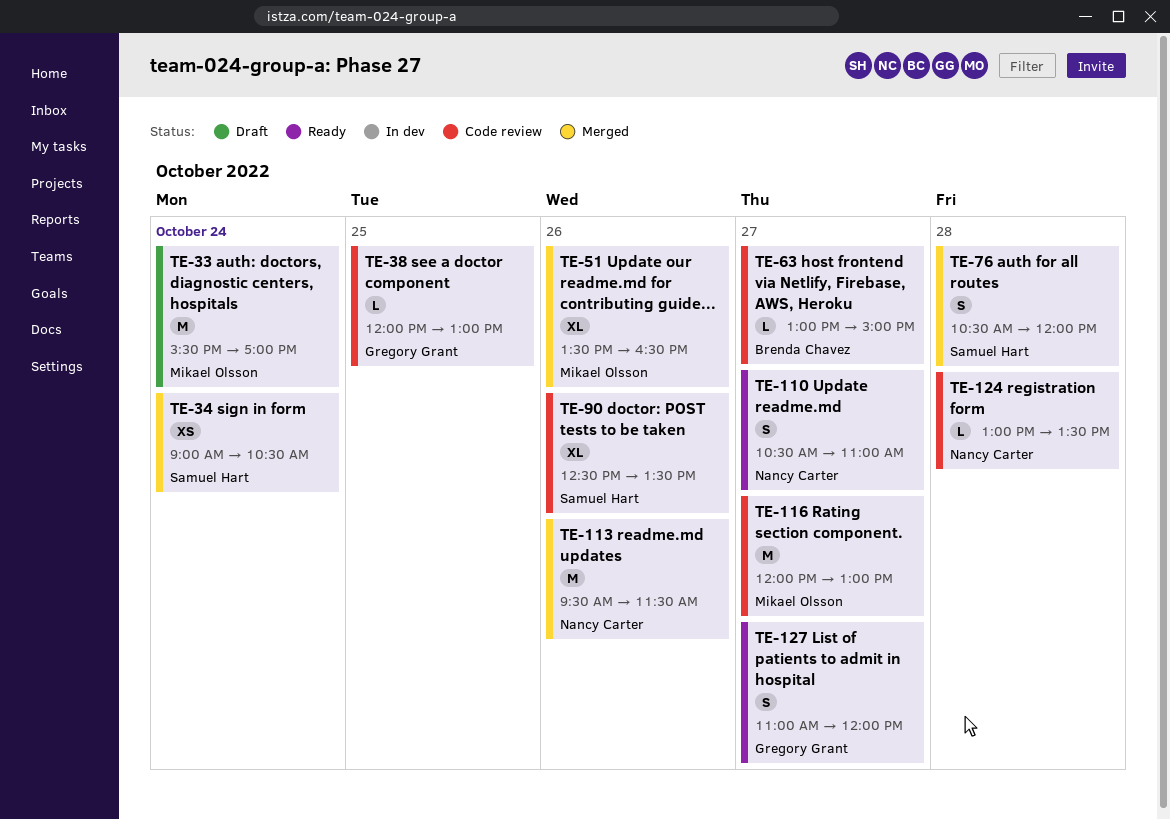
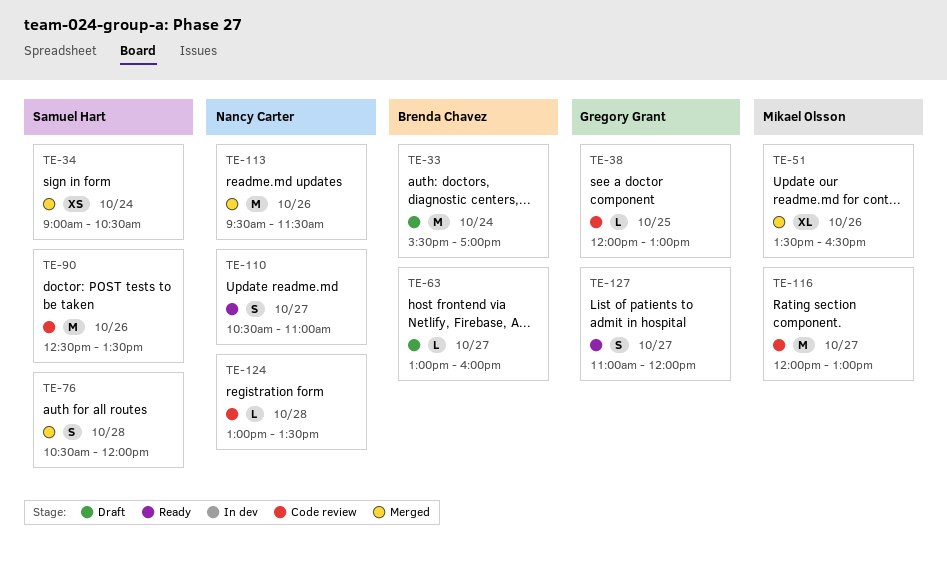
TE-33, owner: Mikael Olsson -> Brenda Chavez
TE-63, status: Code review -> Draft
TE-63, ends: 15:00 -> 16:00
TE-90, estimate: XL -> M

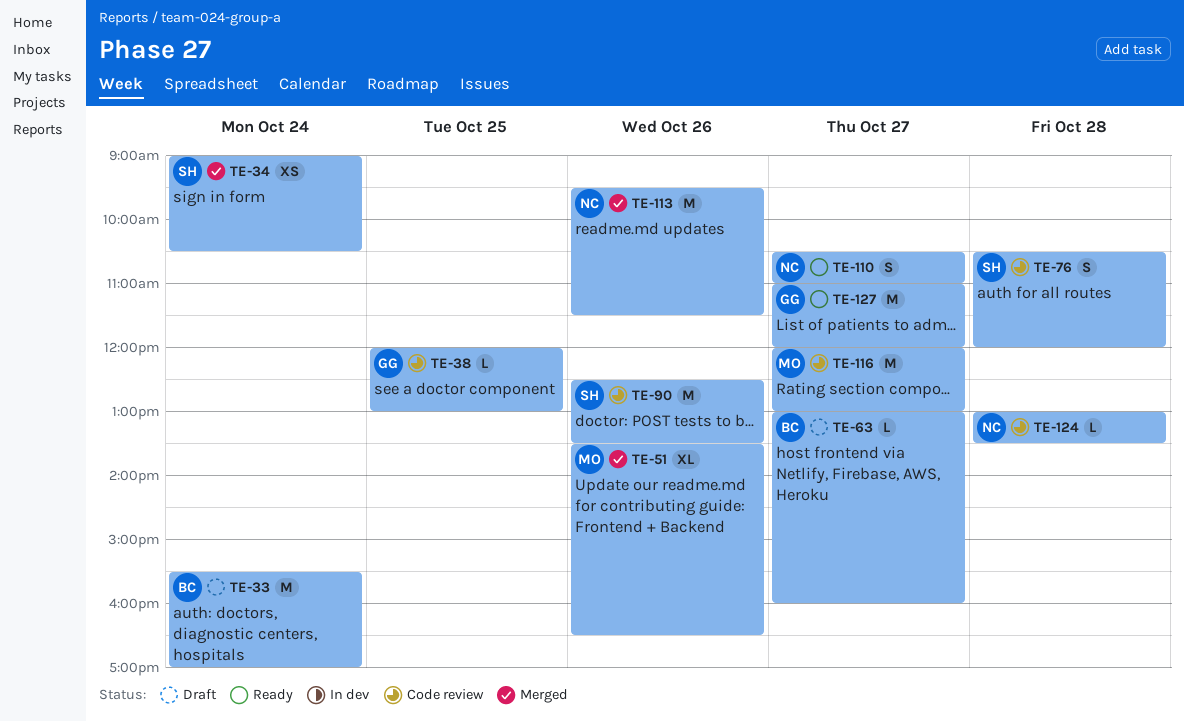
TE-76, status: Merged -> Code review
TE-127, estimate: S -> M

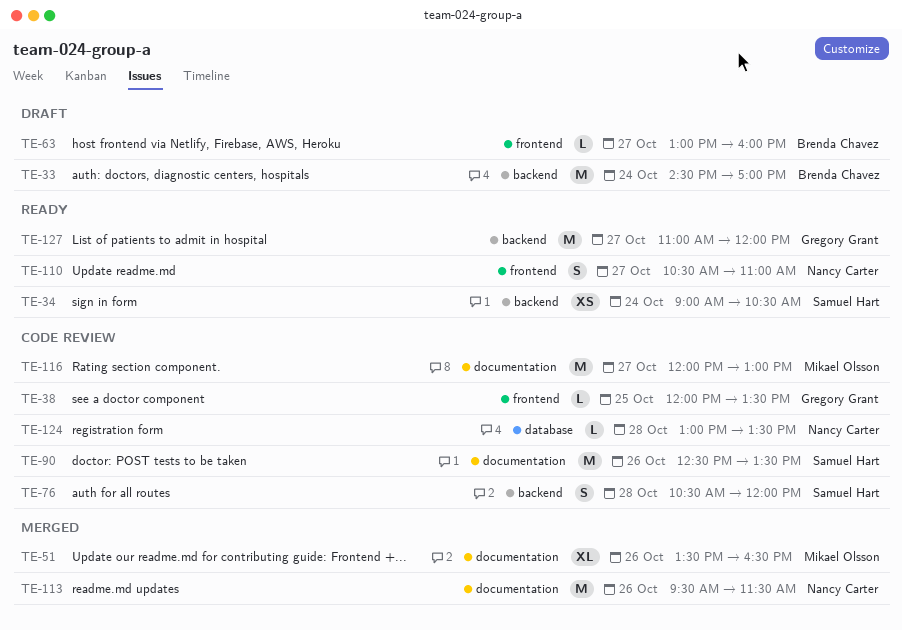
TE-33, begins: 15:30 -> 14:30
TE-34, status: Merged -> Ready
TE-38, ends: 13:00 -> 13:30

